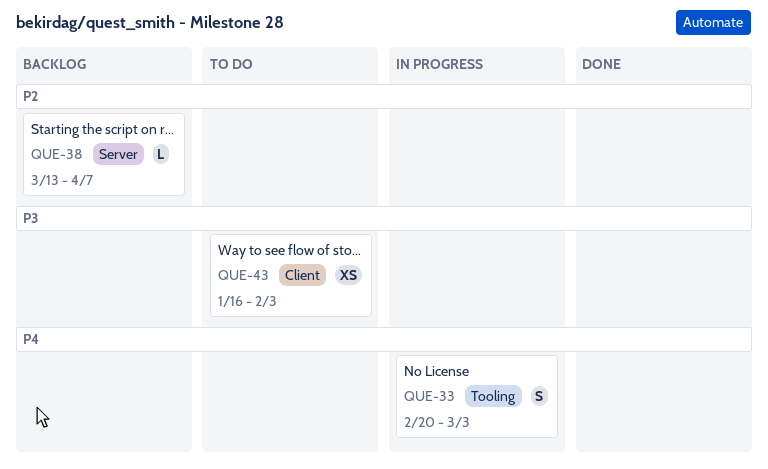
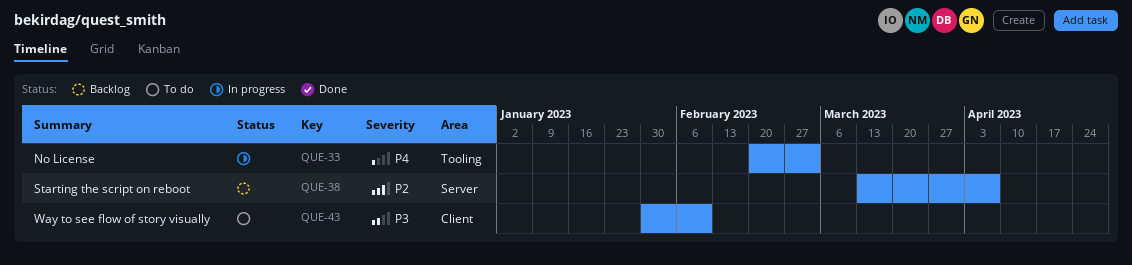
QUE-43, start: Jan 16 -> Jan 30
QUE-43, due: Feb 3 -> Feb 10

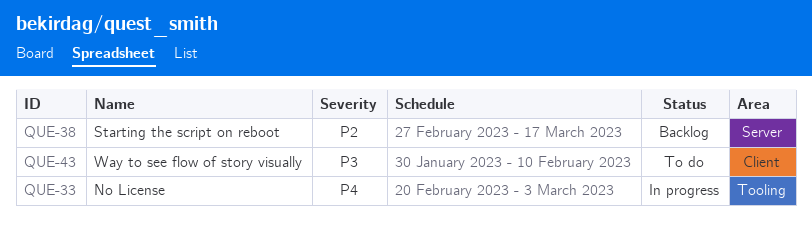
QUE-38, start: Mar 13 -> Feb 27
QUE-38, due: Apr 7 -> Mar 17

